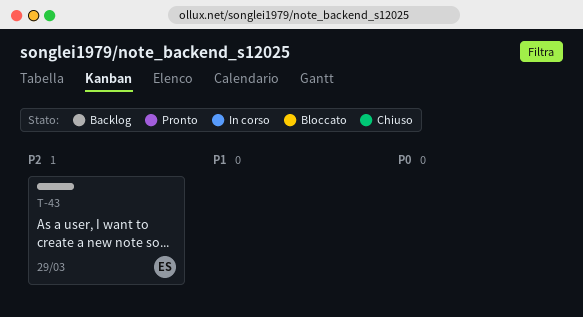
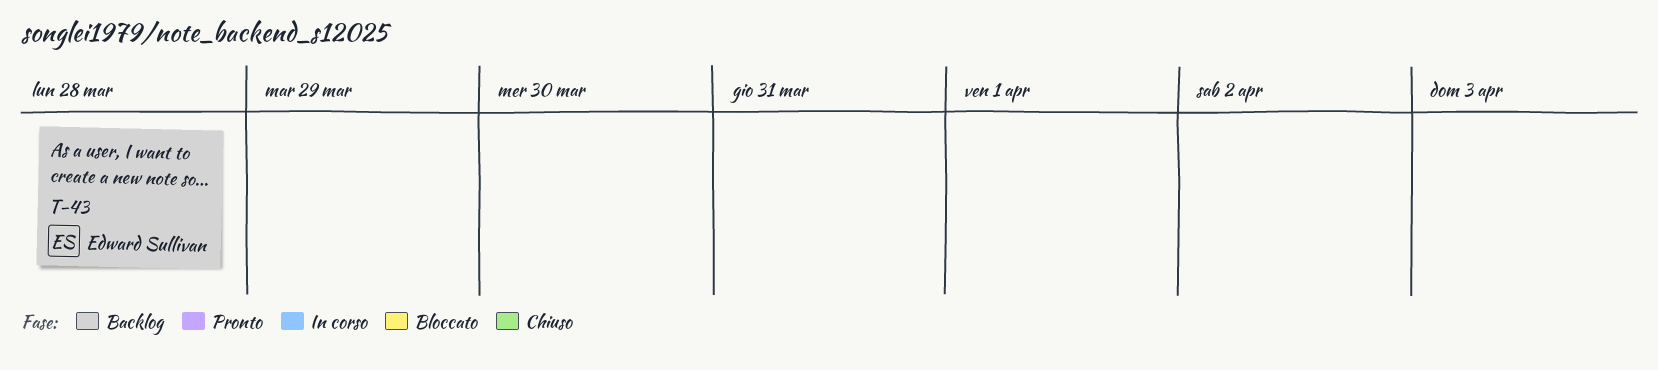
T-43, due: Mar 29 -> Mar 28

